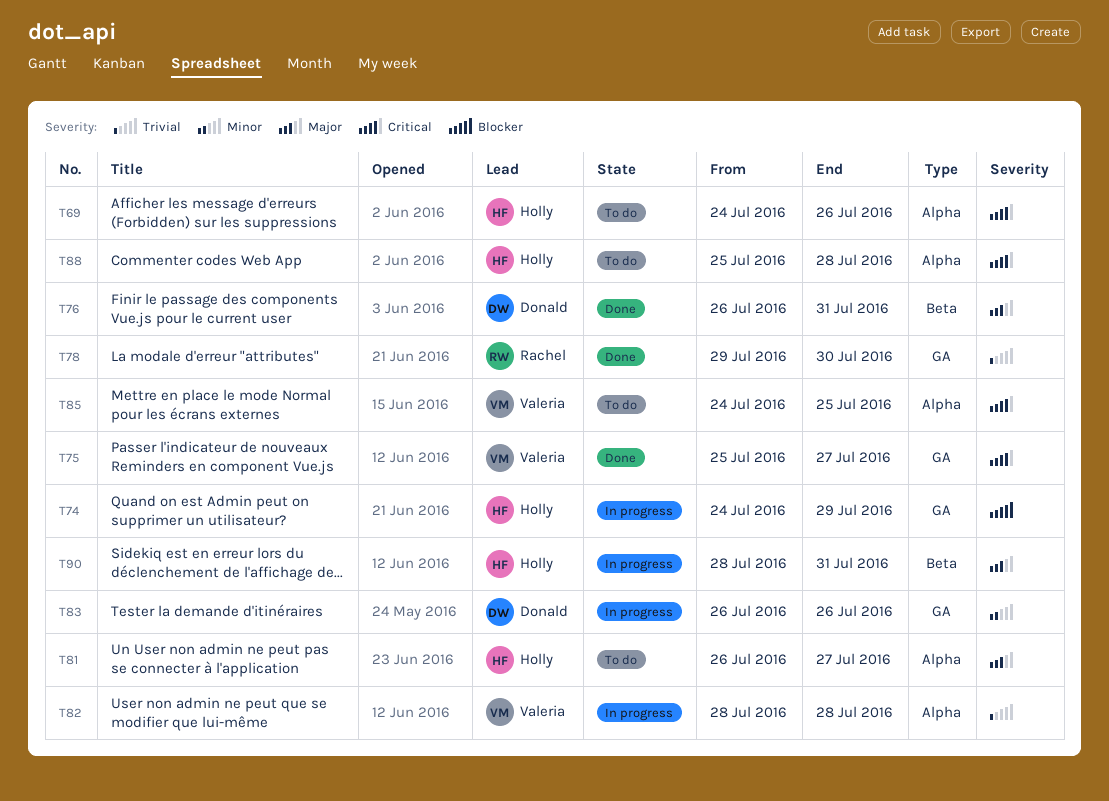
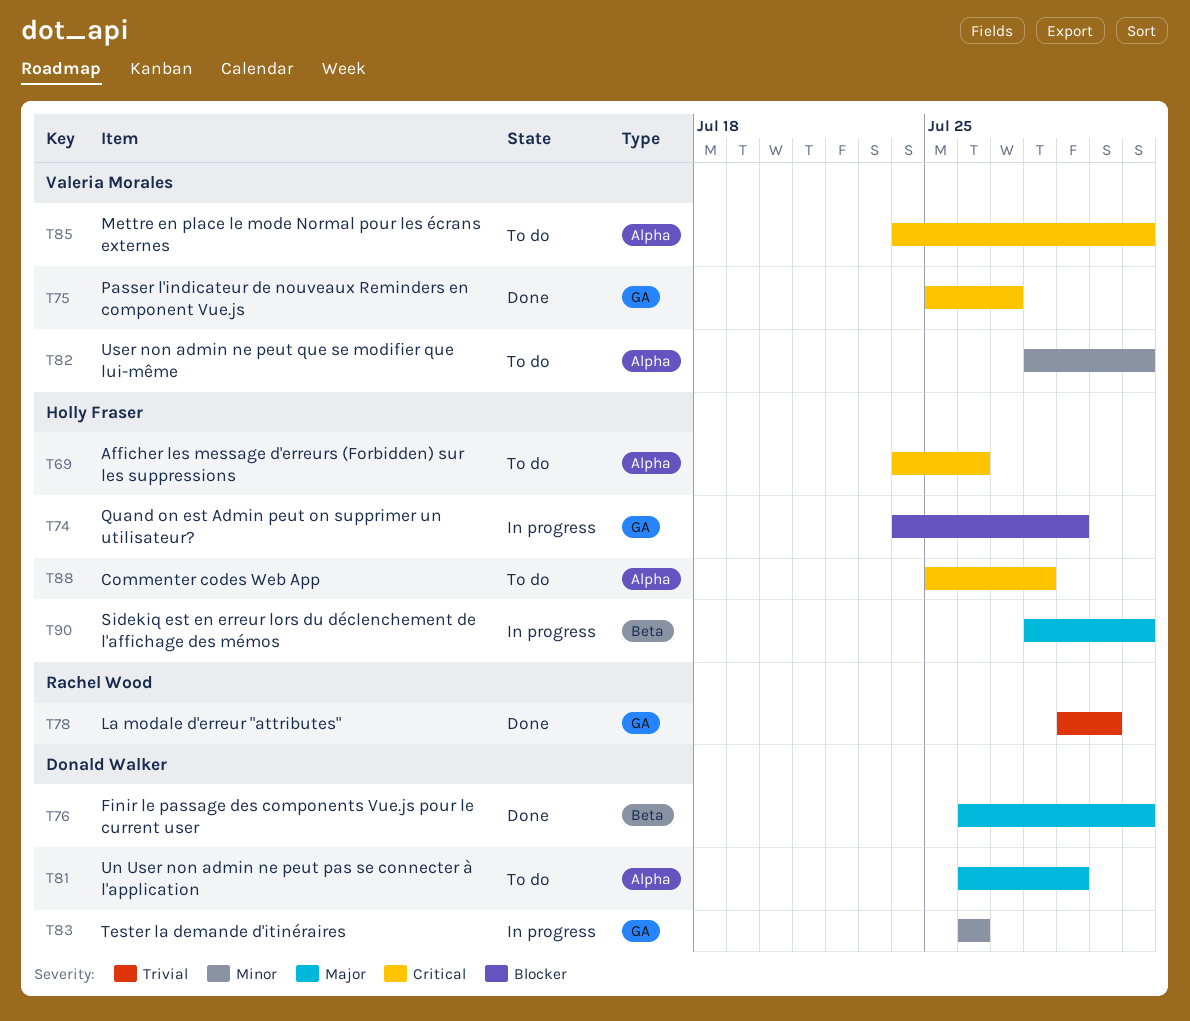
T81, owner: Holly Fraser -> Donald Walker
T81, due: Jul 27 -> Jul 29
T82, status: In progress -> To do
T82, priority: Trivial -> Minor
T82, due: Jul 28 -> Jul 31
T85, due: Jul 25 -> Jul 31

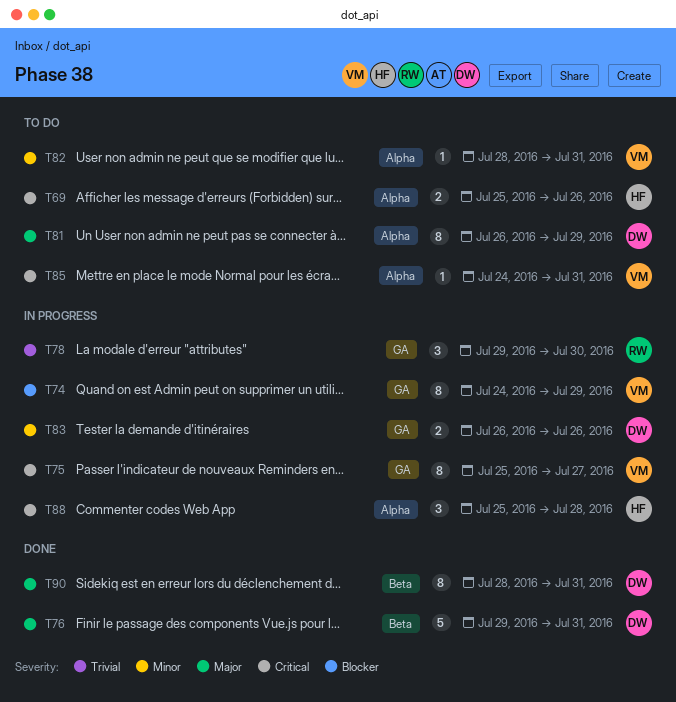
T69, start: Jul 24 -> Jul 25
T74, owner: Holly Fraser -> Valeria Morales
T75, status: Done -> In progress
T76, start: Jul 26 -> Jul 29
T78, status: Done -> In progress
T88, status: To do -> In progress
T90, status: In progress -> Done
T90, owner: Holly Fraser -> Donald Walker

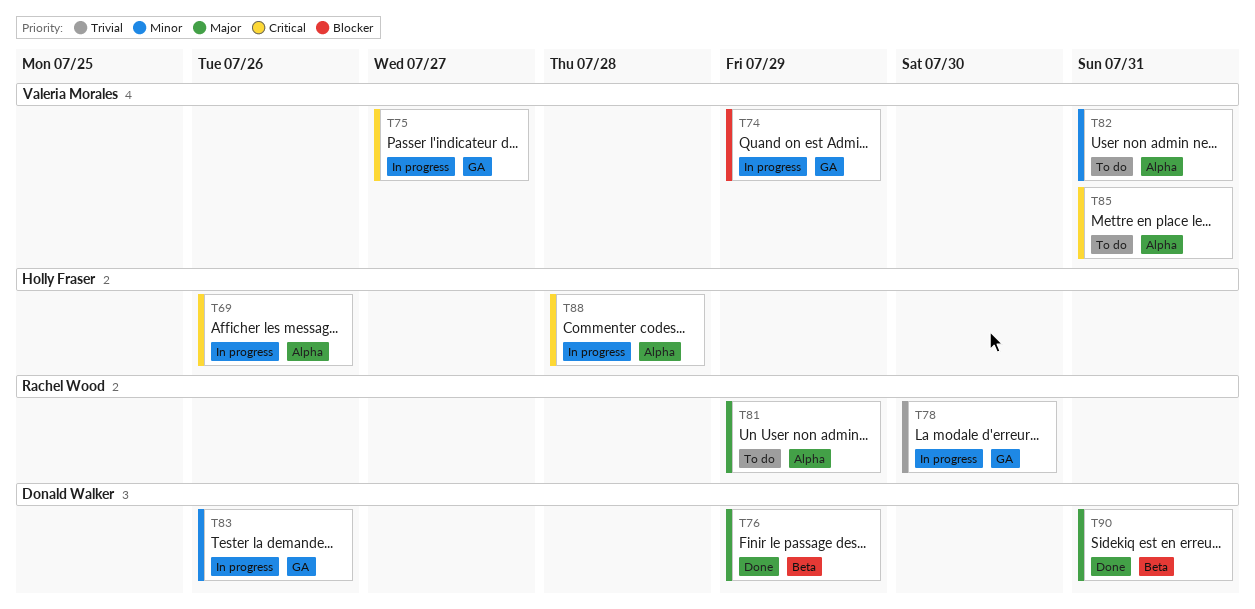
T69, status: To do -> In progress
T76, due: Jul 31 -> Jul 29
T81, owner: Donald Walker -> Rachel Wood

